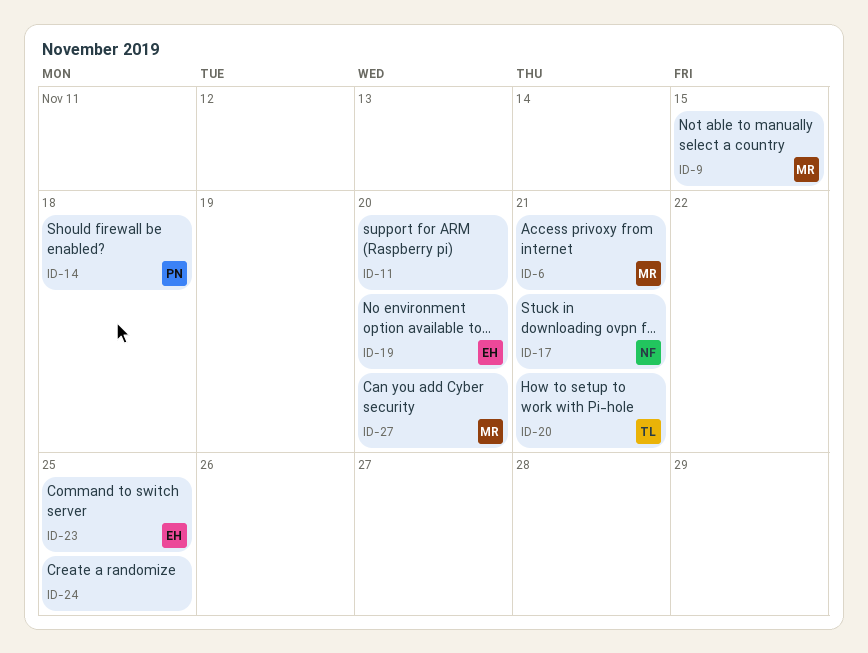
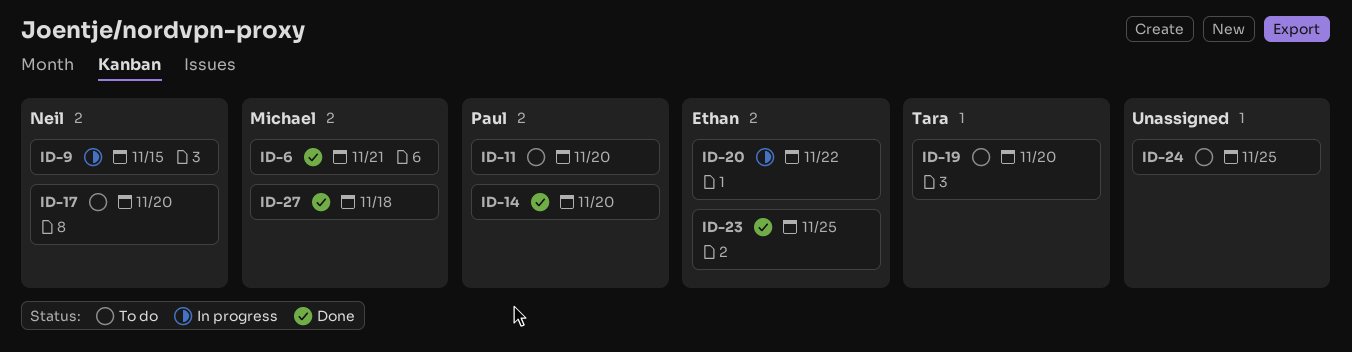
ID-9, owner: Michael -> Neil
ID-11, owner: none -> Paul
ID-14, due: Nov 18 -> Nov 20
ID-17, due: Nov 21 -> Nov 20
ID-19, owner: Ethan -> Tara
ID-20, owner: Tara -> Ethan
ID-20, due: Nov 21 -> Nov 22
ID-27, due: Nov 20 -> Nov 18

